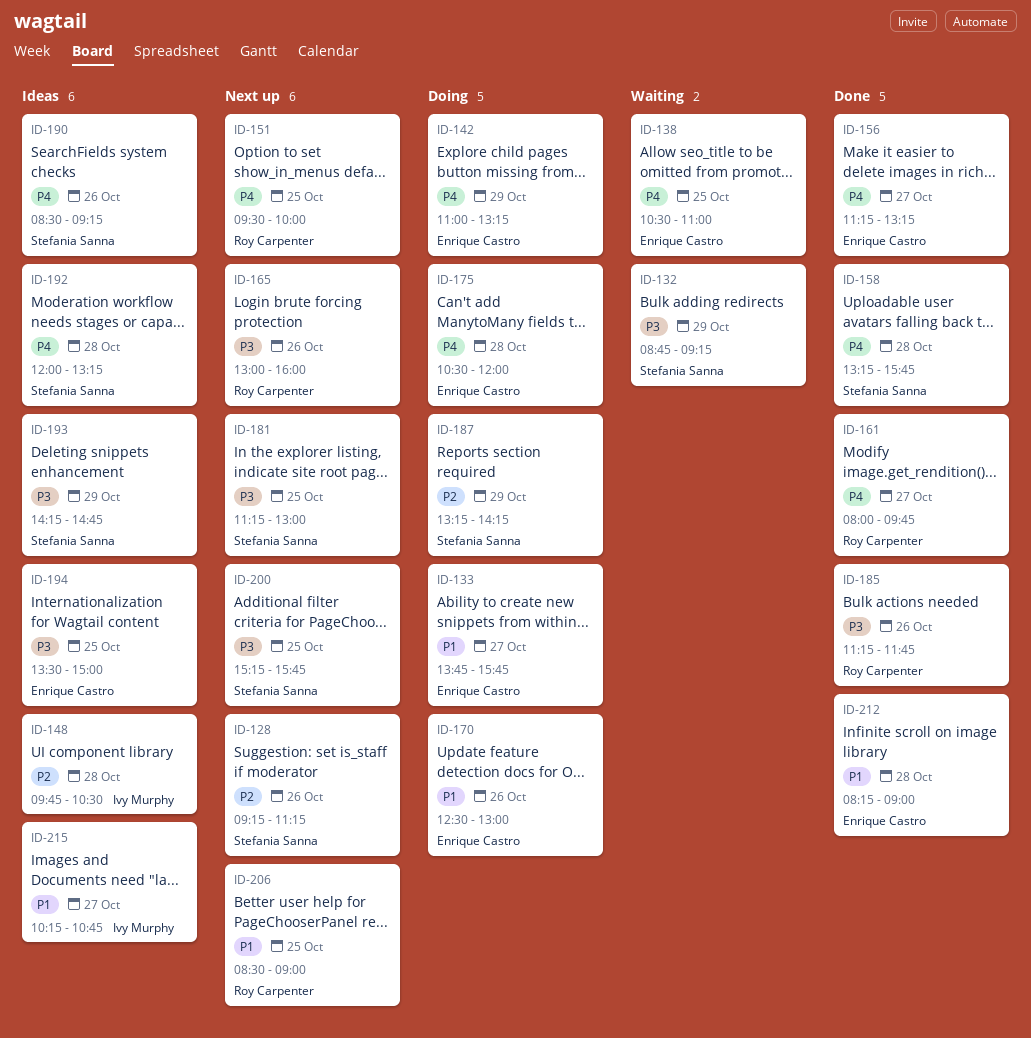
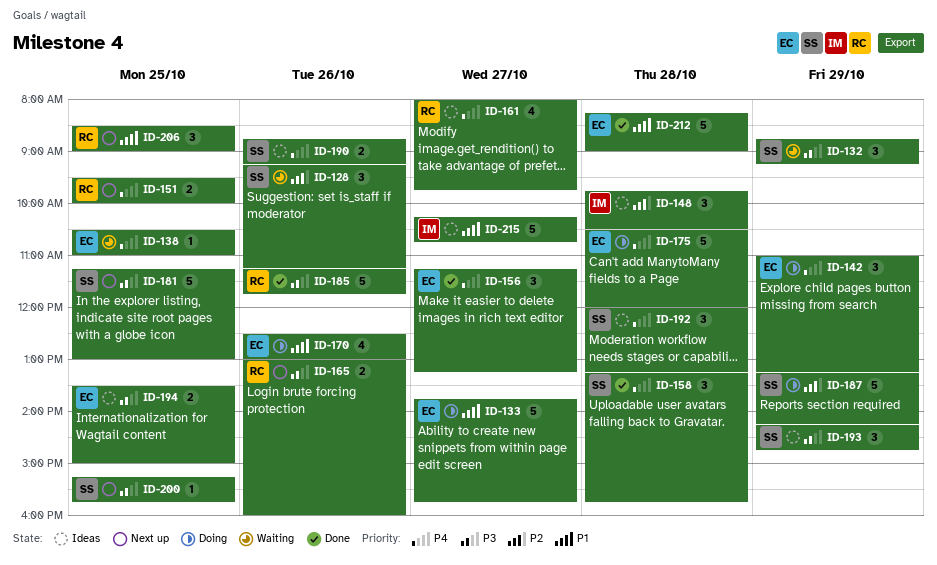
ID-128, status: Next up -> Waiting
ID-161, status: Done -> Ideas
ID-190, begins: 08:30 -> 08:45

